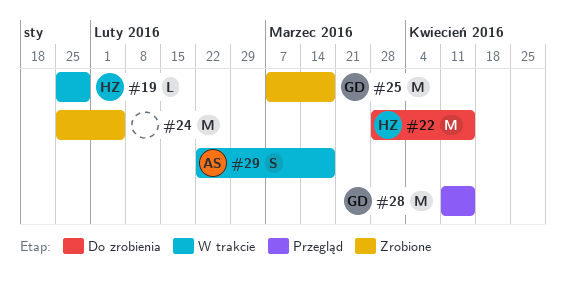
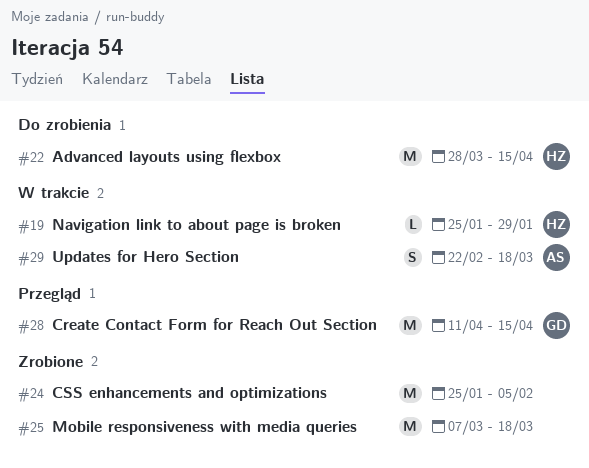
#25, owner: GD -> none

